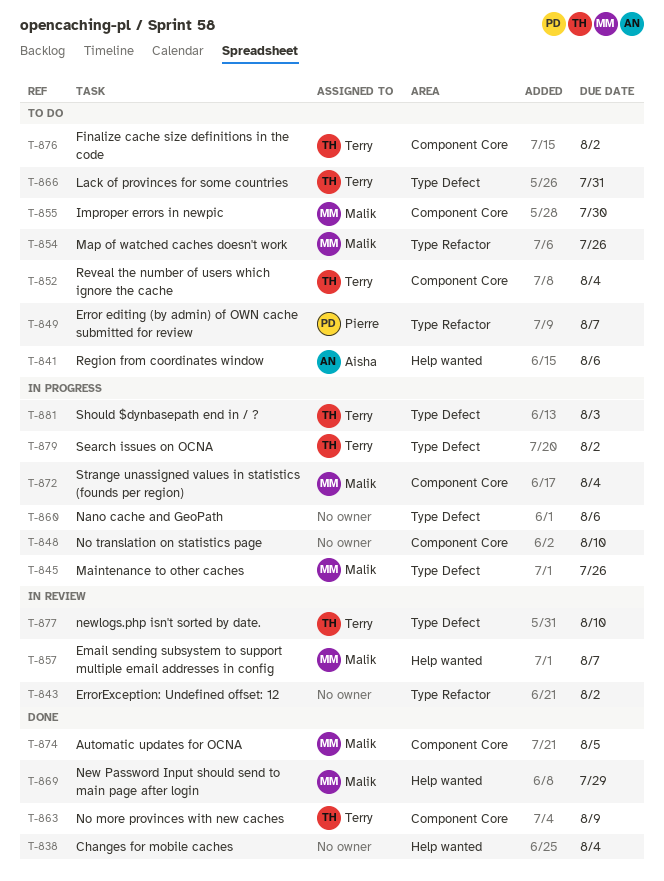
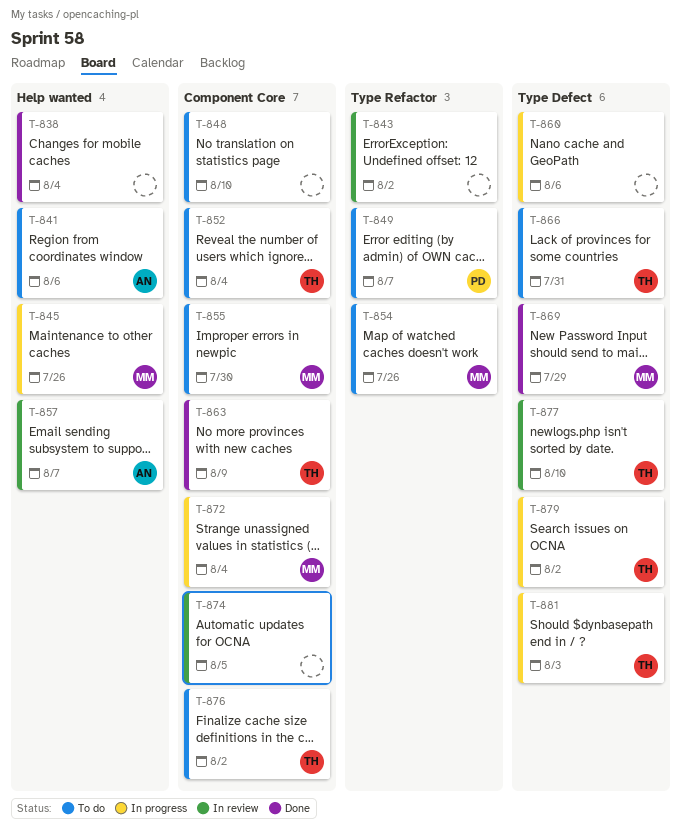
T-845, label: Type Defect -> Help wanted
T-848, status: In progress -> To do
T-857, owner: Malik -> Aisha
T-869, label: Help wanted -> Type Defect
T-874, status: Done -> In review
T-874, owner: Malik -> none

